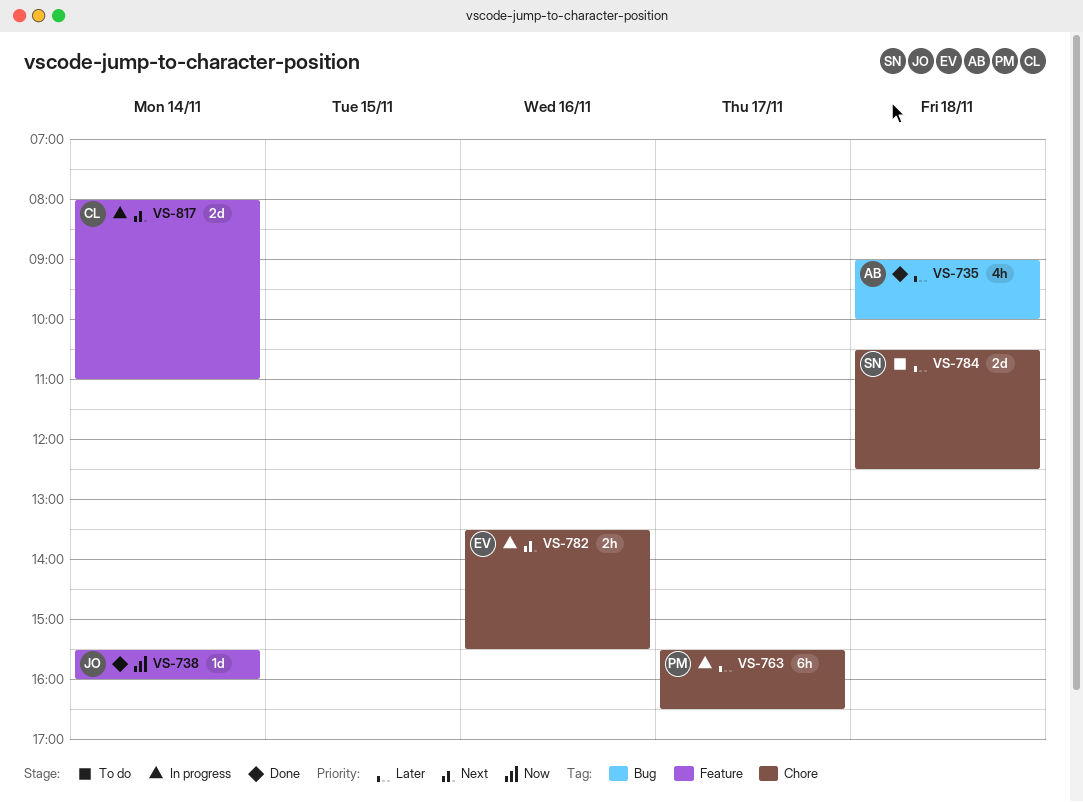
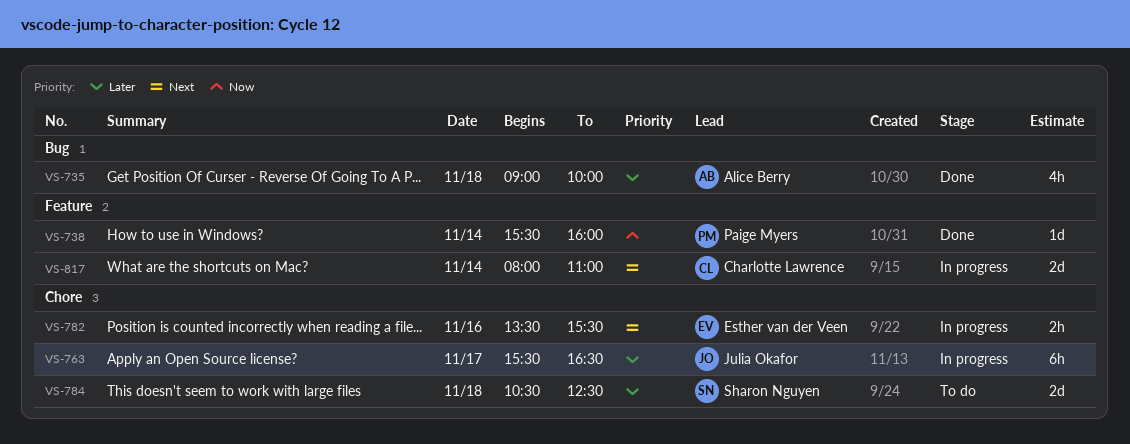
VS-738, owner: Julia Okafor -> Paige Myers
VS-763, owner: Paige Myers -> Julia Okafor

